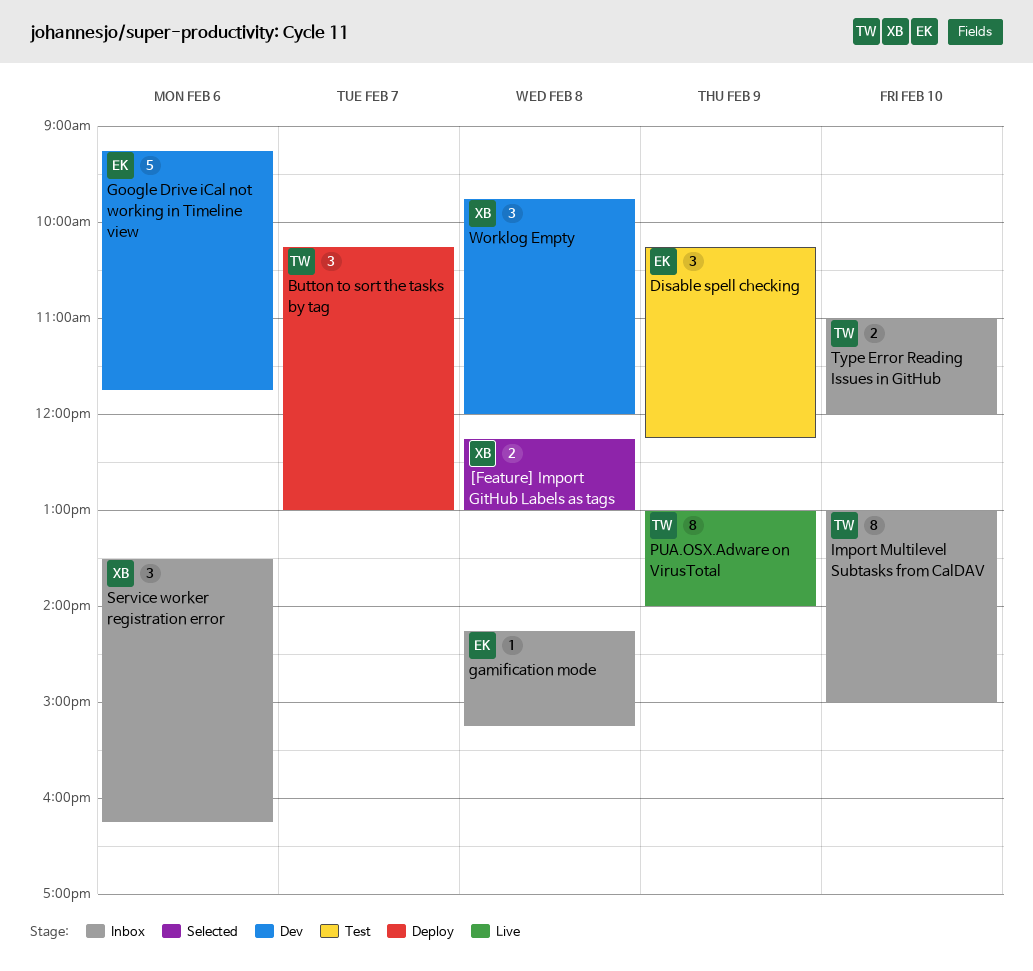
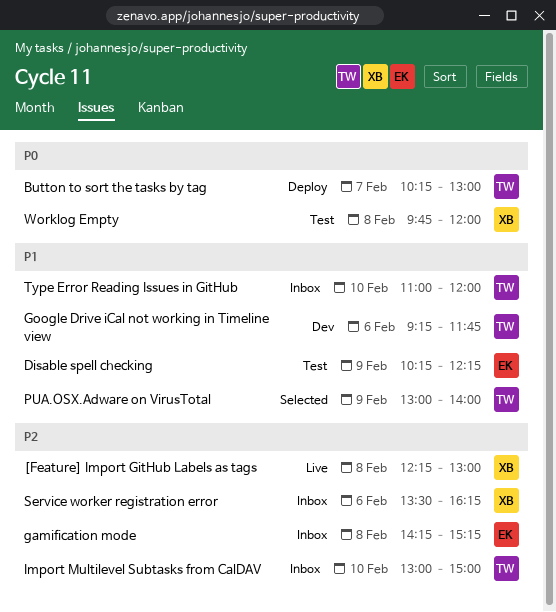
[Feature] Import GitHub Labels as tags, status: Selected -> Live
Google Drive iCal not working in Timeline view, owner: EK -> TW
PUA.OSX.Adware on VirusTotal, status: Live -> Selected
Worklog Empty, status: Dev -> Test

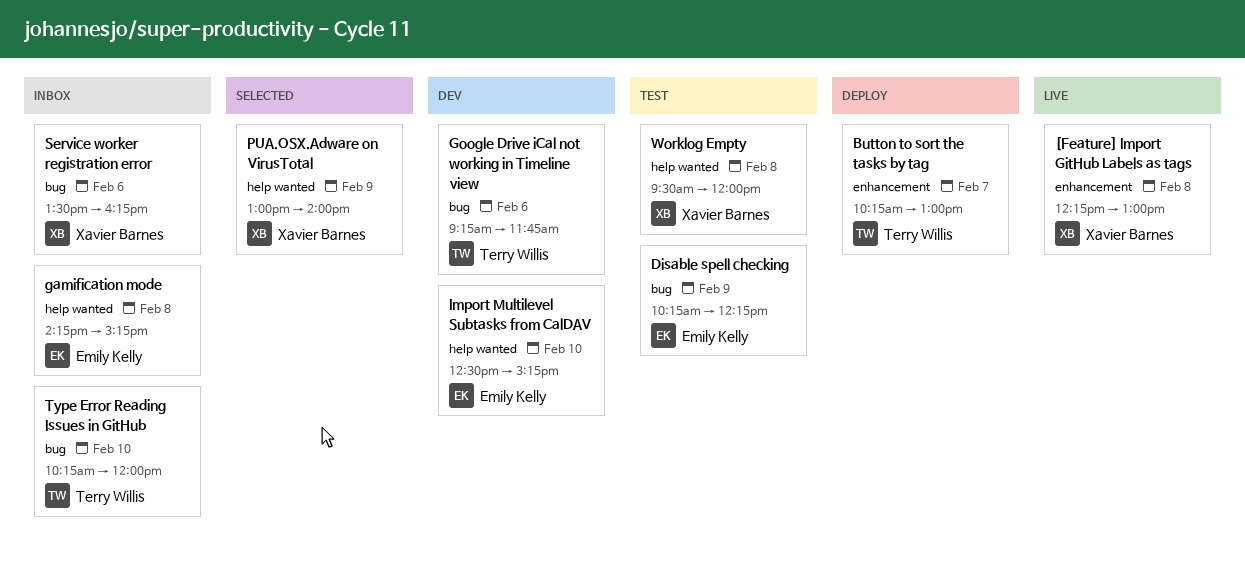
Import Multilevel Subtasks from CalDAV, status: Inbox -> Dev
Import Multilevel Subtasks from CalDAV, owner: Terry Willis -> Emily Kelly
Import Multilevel Subtasks from CalDAV, begins: 13:00 -> 12:30
Import Multilevel Subtasks from CalDAV, ends: 15:00 -> 15:15
PUA.OSX.Adware on VirusTotal, owner: Terry Willis -> Xavier Barnes
Type Error Reading Issues in GitHub, begins: 11:00 -> 10:15
Worklog Empty, begins: 09:45 -> 09:30

